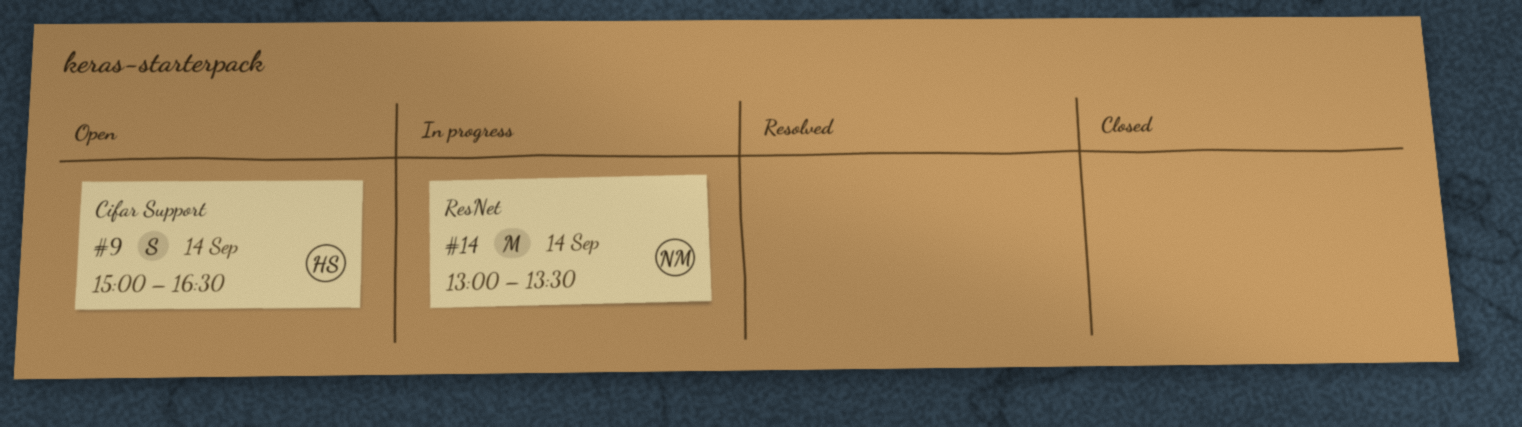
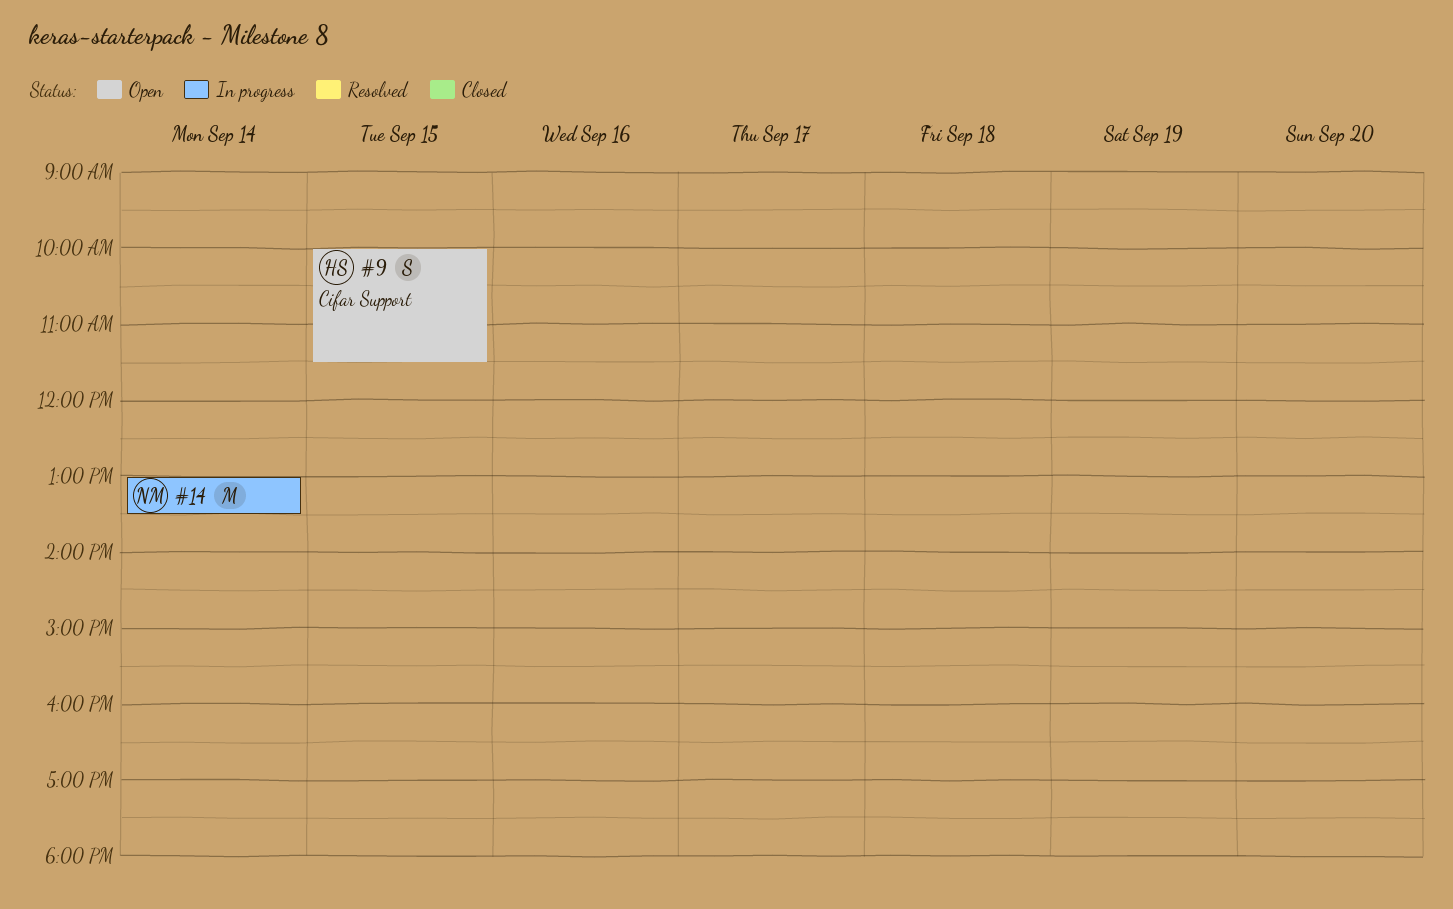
#9, day: Sep 14 -> Sep 15
#9, begins: 15:00 -> 10:00
#9, ends: 16:30 -> 11:30

